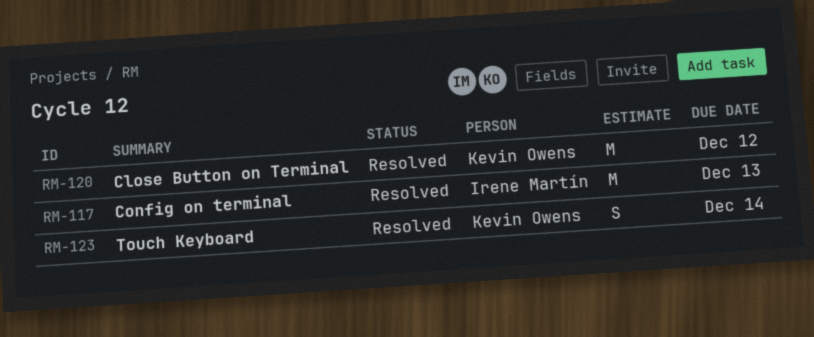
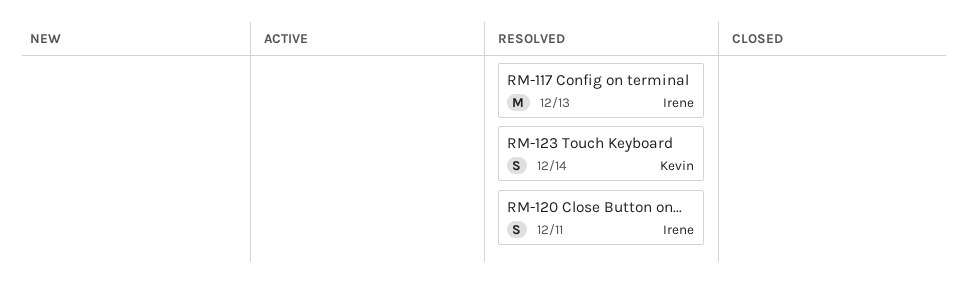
RM-120, owner: Kevin Owens -> Irene Martín
RM-120, estimate: M -> S
RM-120, due: Dec 12 -> Dec 11

